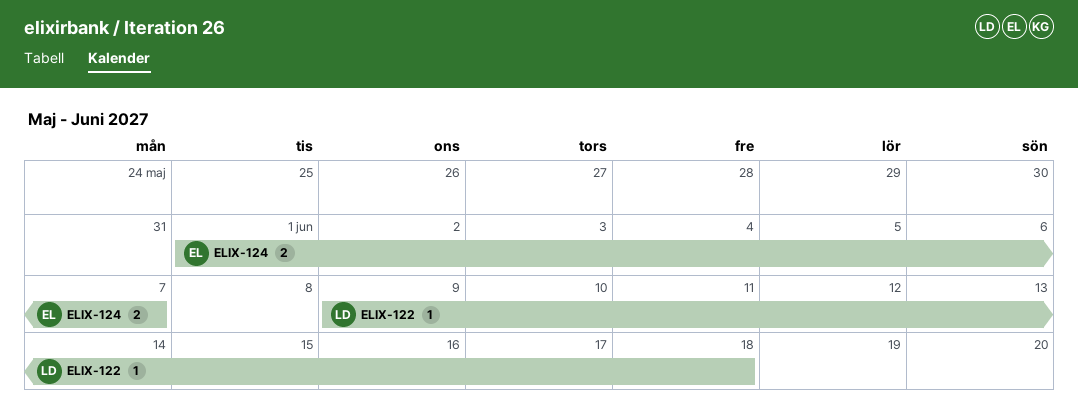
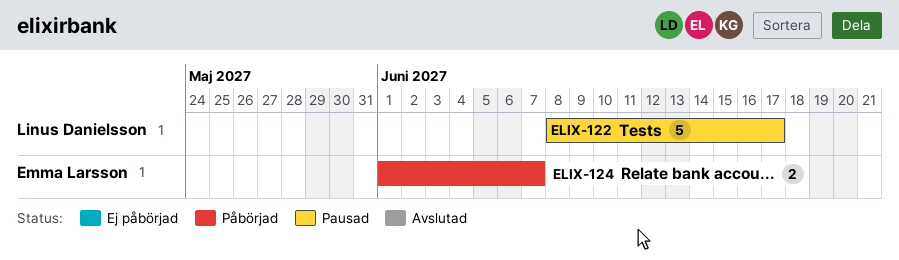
ELIX-122, estimate: 1 -> 5
ELIX-122, start: Jun 9 -> Jun 8
ELIX-122, due: Jun 18 -> Jun 17

